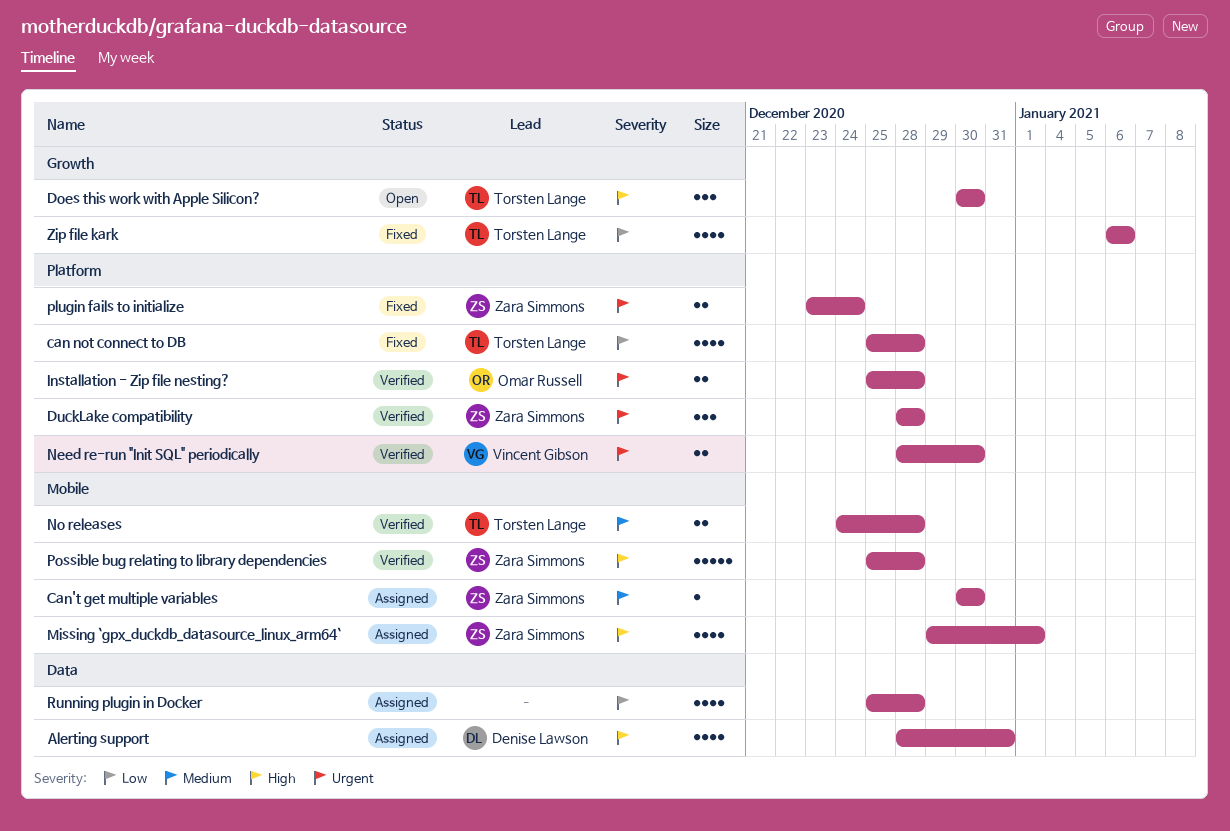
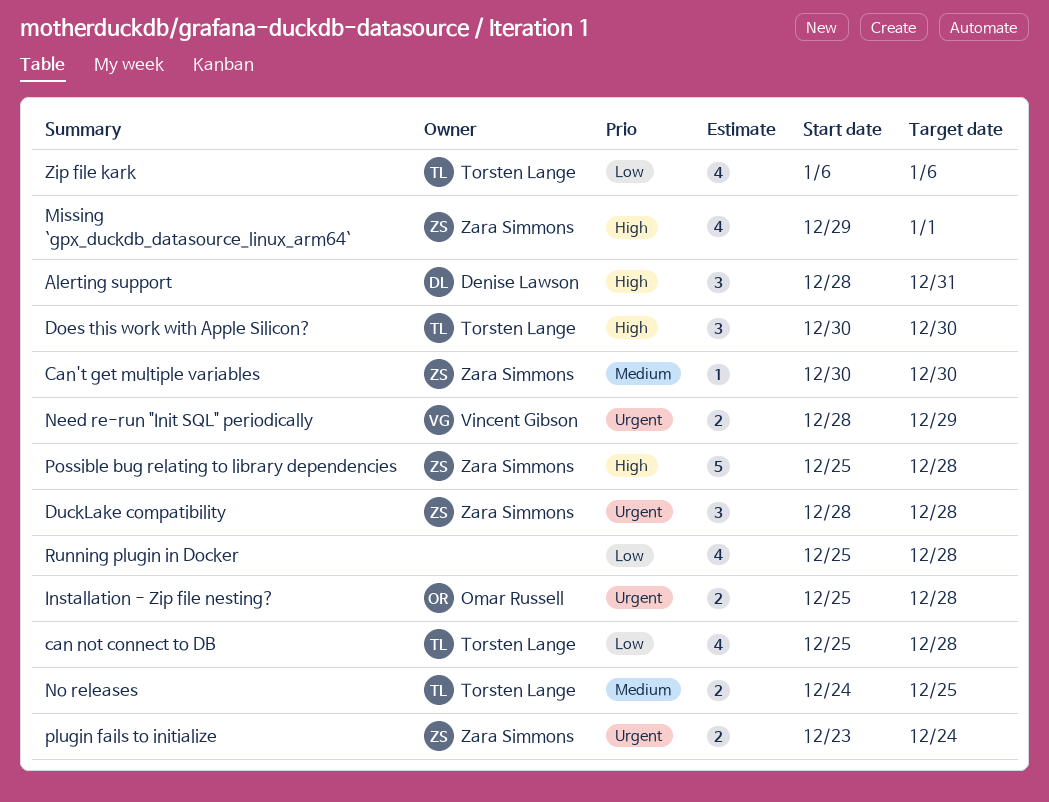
Alerting support, estimate: 4 -> 3
Need re-run "Init SQL" periodically, due: Dec 30 -> Dec 29
No releases, due: Dec 28 -> Dec 25

